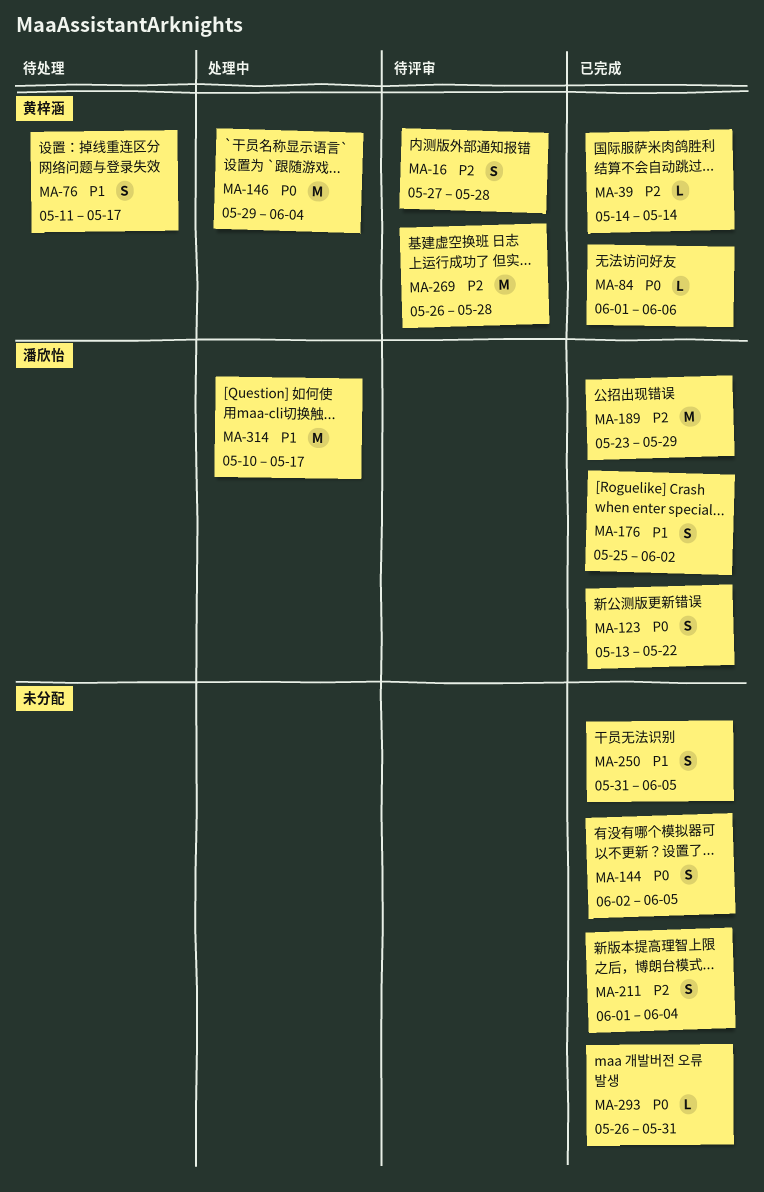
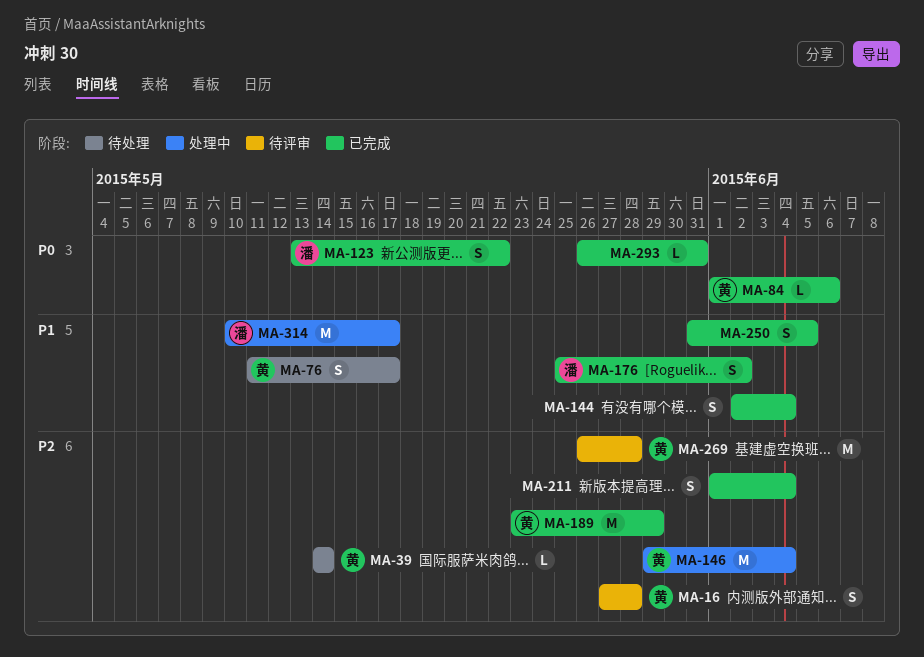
MA-39, status: 已完成 -> 待处理
MA-144, priority: P0 -> P1
MA-144, due: Jun 5 -> Jun 4
MA-146, priority: P0 -> P2
MA-189, owner: 潘欣怡 -> 黄梓涵

